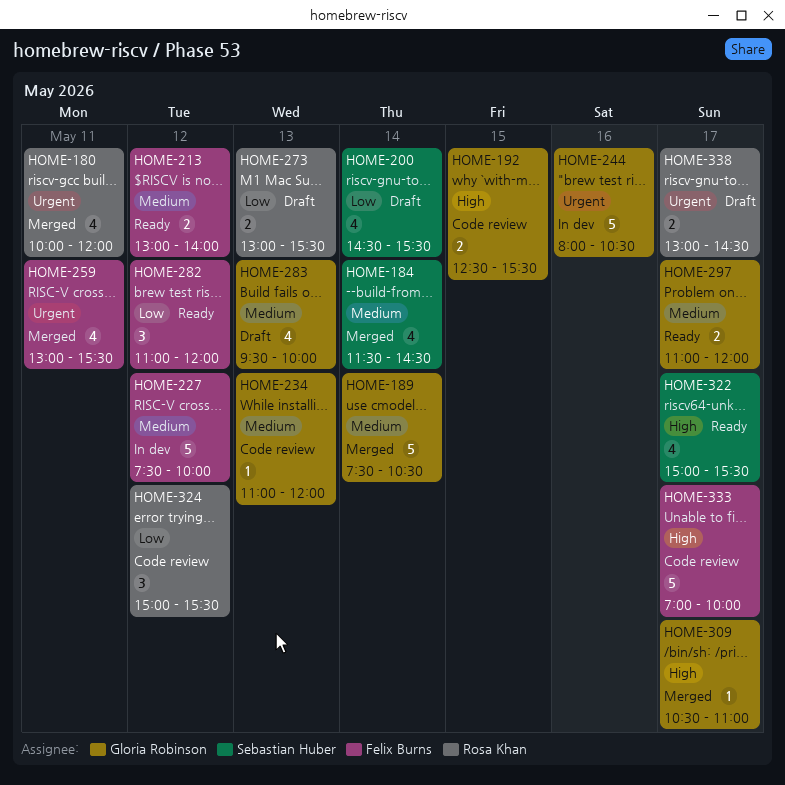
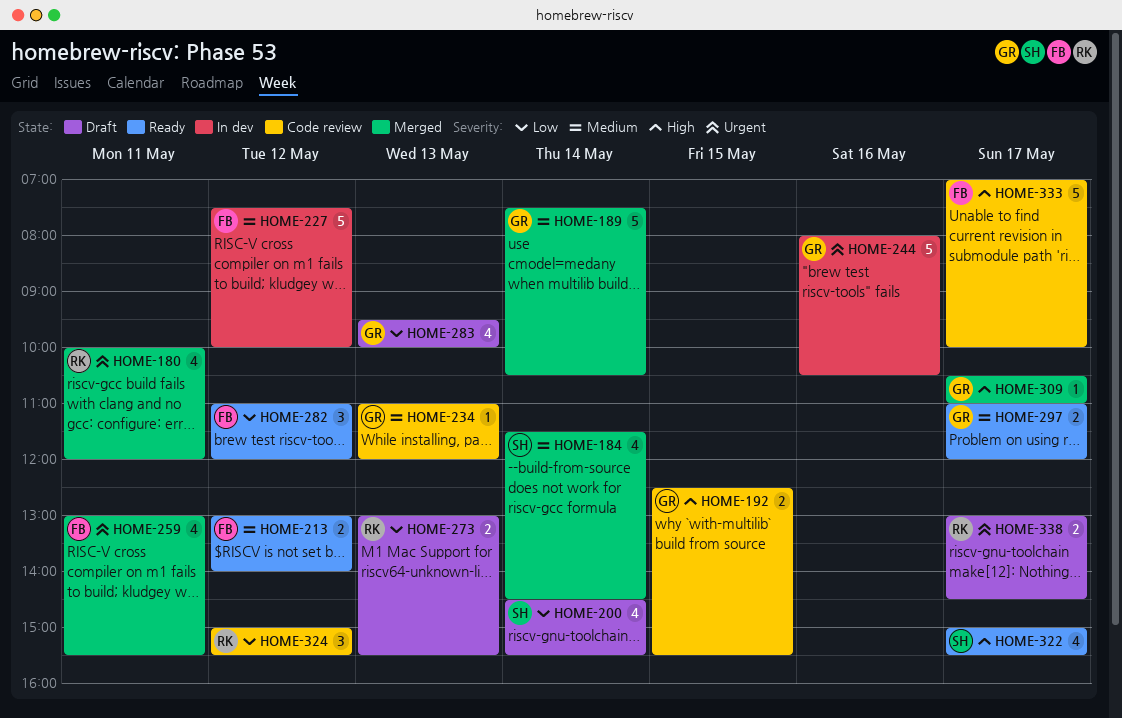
HOME-283, priority: Medium -> Low

